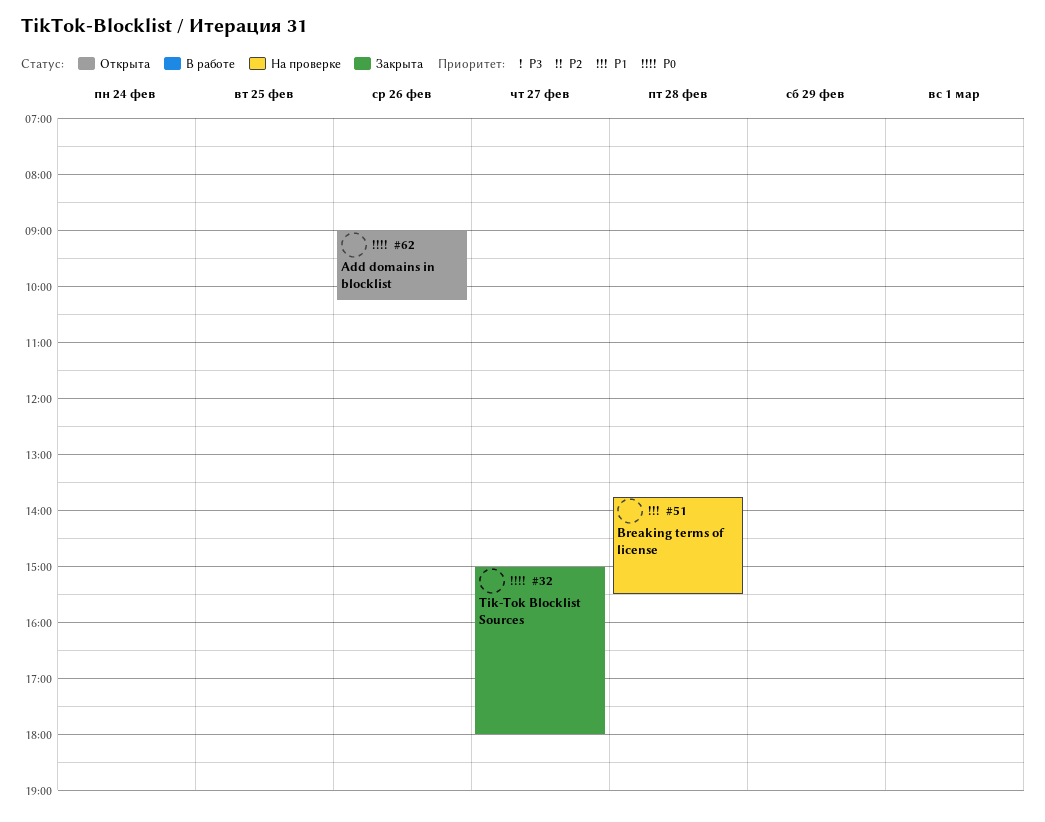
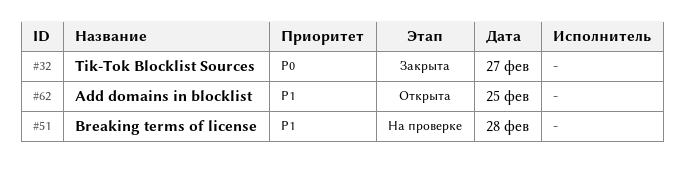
#62, priority: P0 -> P1
#62, day: Feb 26 -> Feb 25

